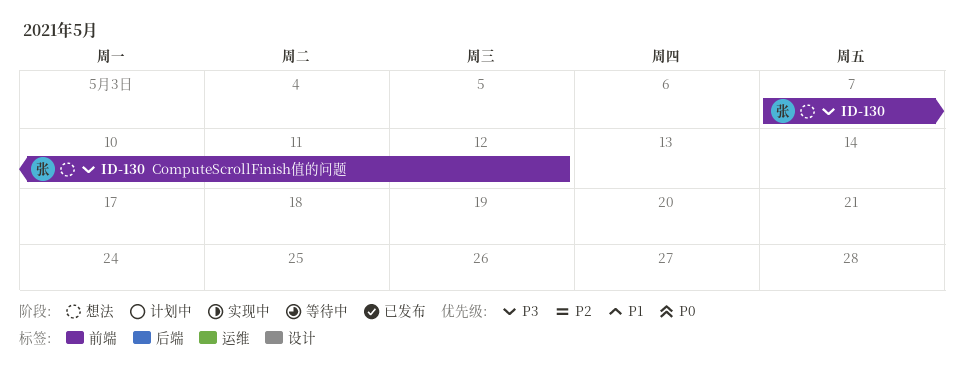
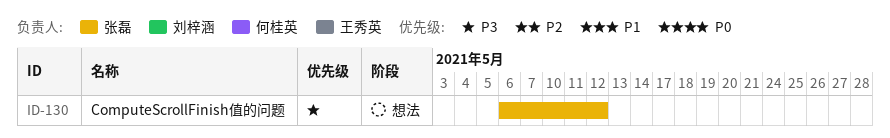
ID-130, start: May 7 -> May 6

